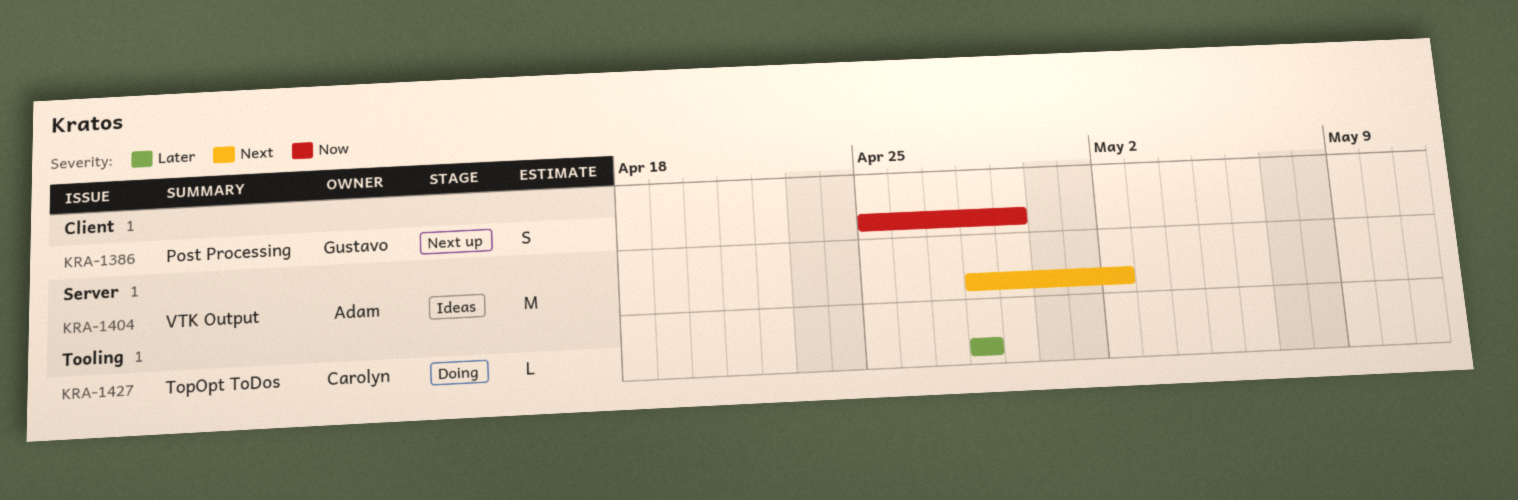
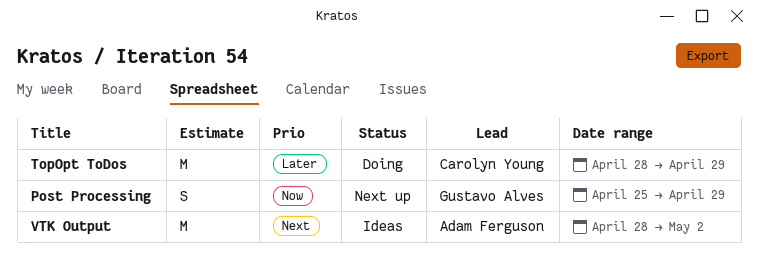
TopOpt ToDos, estimate: L -> M
TopOpt ToDos, due: Apr 28 -> Apr 29

